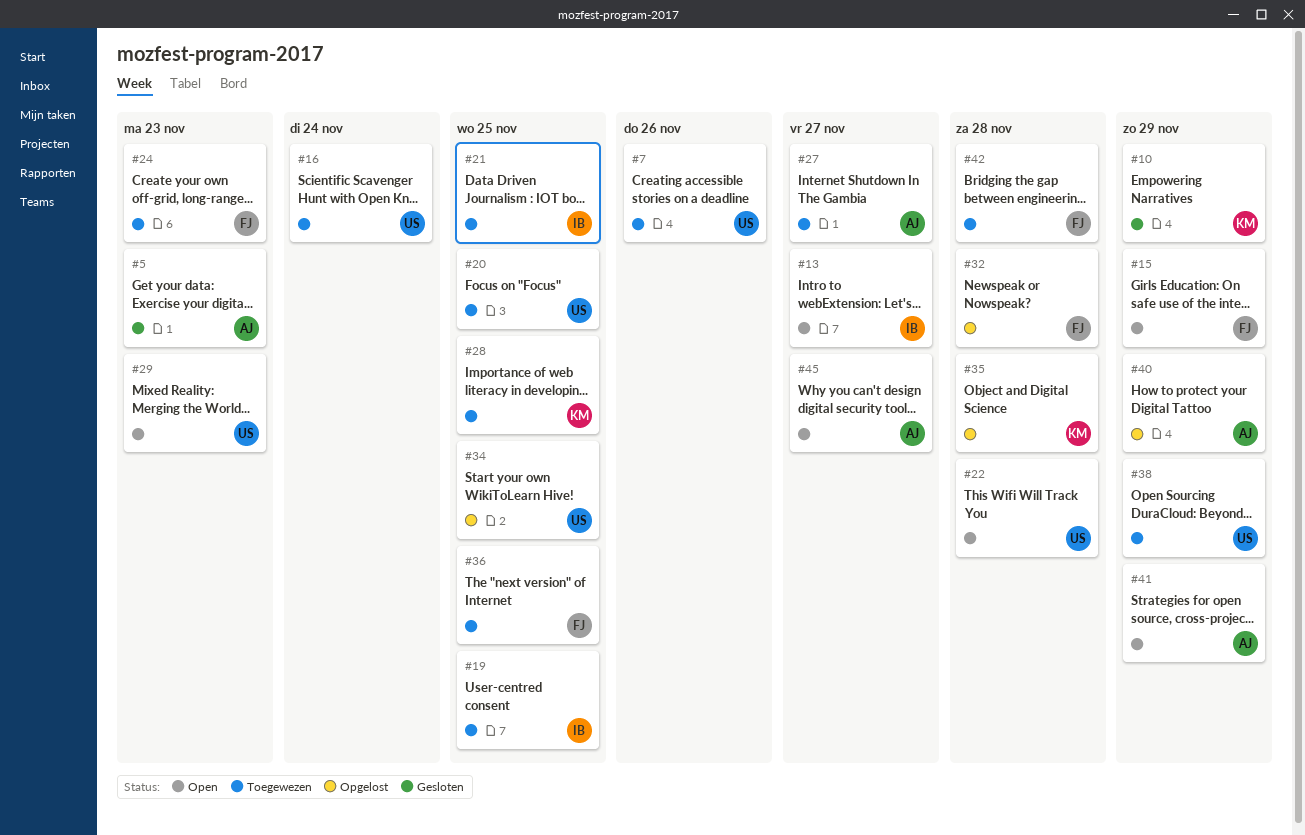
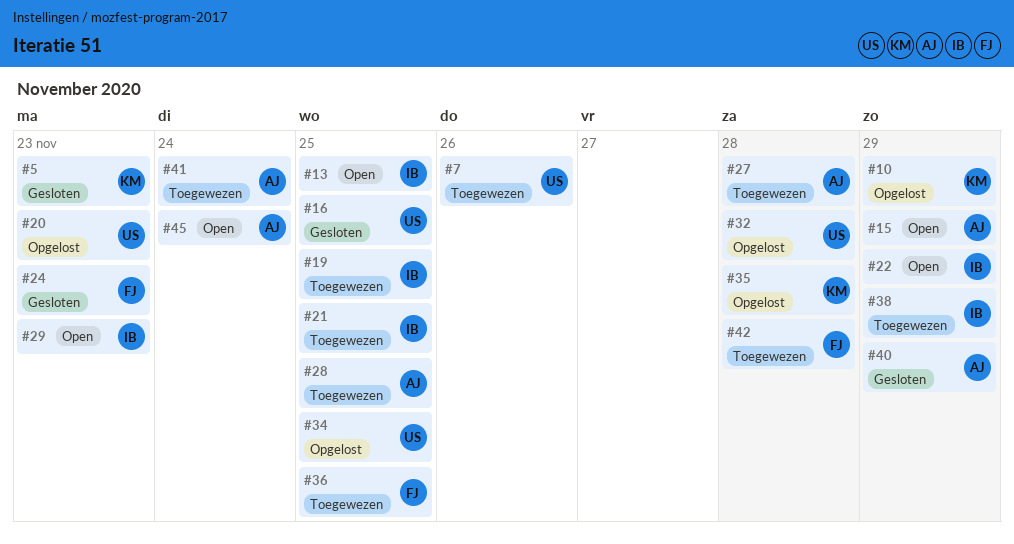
#5, owner: AJ -> KM
#10, status: Gesloten -> Opgelost
#13, due: Nov 27 -> Nov 25
#15, owner: FJ -> AJ
#16, status: Toegewezen -> Gesloten
#16, due: Nov 24 -> Nov 25
#20, status: Toegewezen -> Opgelost
#20, due: Nov 25 -> Nov 23
#22, owner: US -> IB
#22, due: Nov 28 -> Nov 29
#24, status: Toegewezen -> Gesloten
#27, due: Nov 27 -> Nov 28
#28, owner: KM -> AJ
#29, owner: US -> IB
#32, owner: FJ -> US
#38, owner: US -> IB
#40, status: Opgelost -> Gesloten
#41, status: Open -> Toegewezen
#41, due: Nov 29 -> Nov 24
#45, due: Nov 27 -> Nov 24

